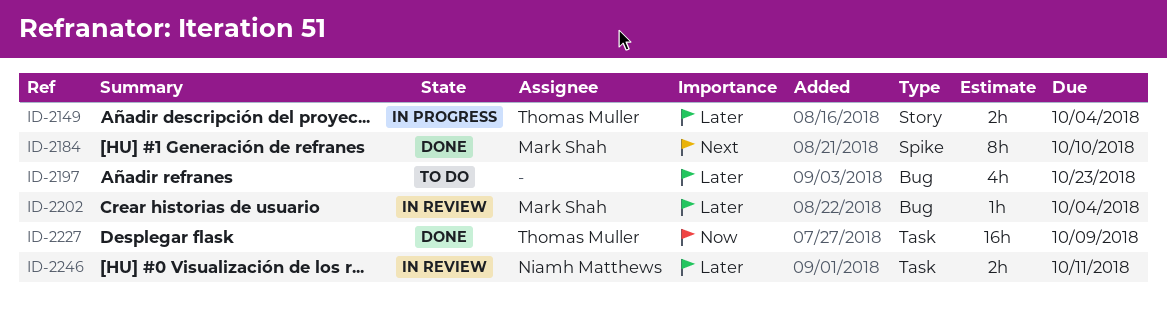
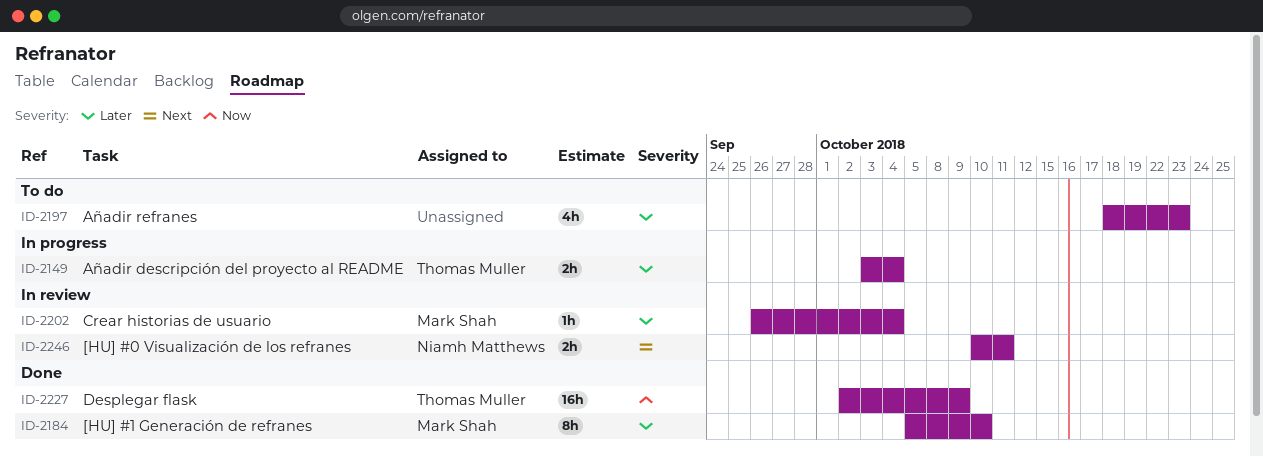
ID-2184, priority: Next -> Later
ID-2246, priority: Later -> Next

